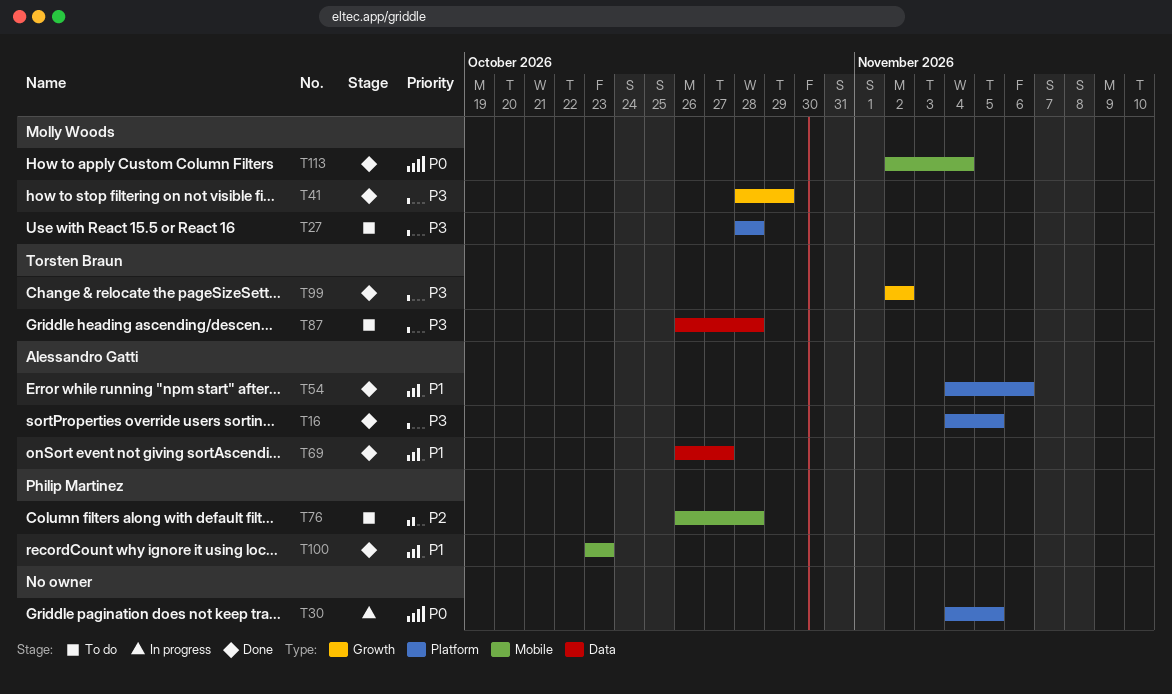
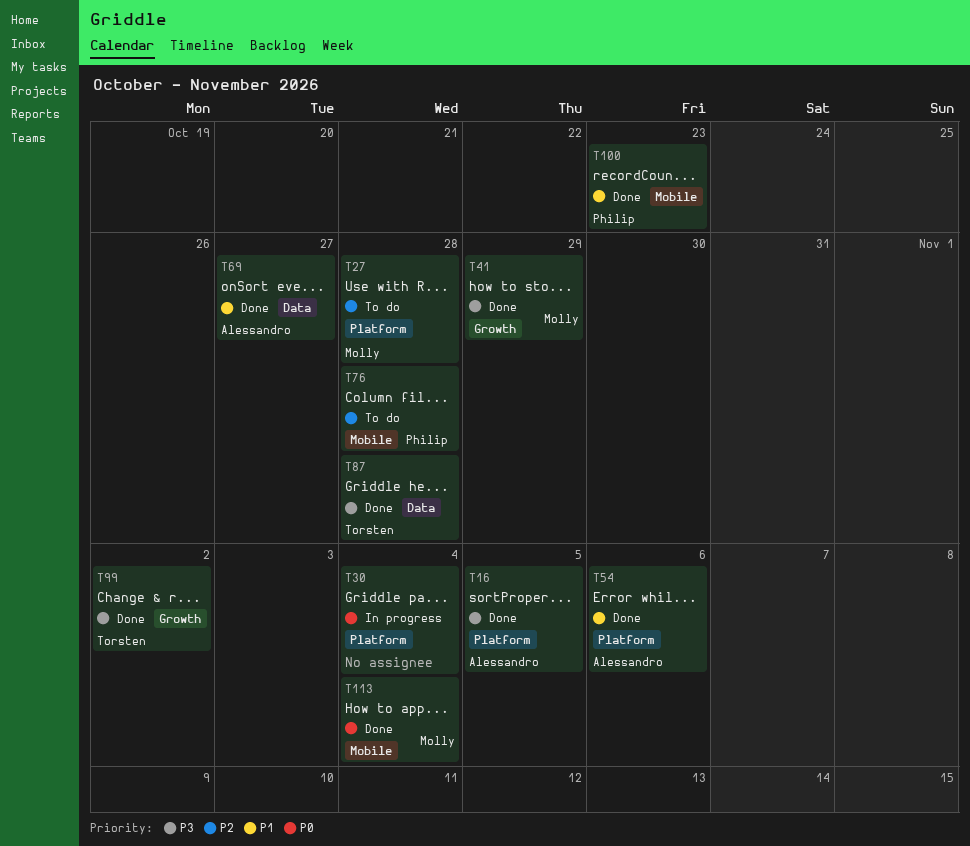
T27, priority: P3 -> P2
T30, due: Nov 5 -> Nov 4
T87, status: To do -> Done

